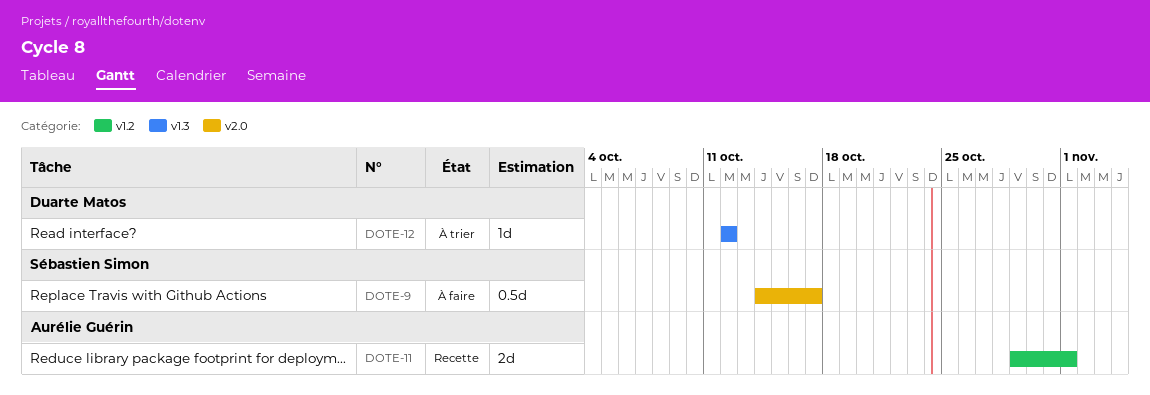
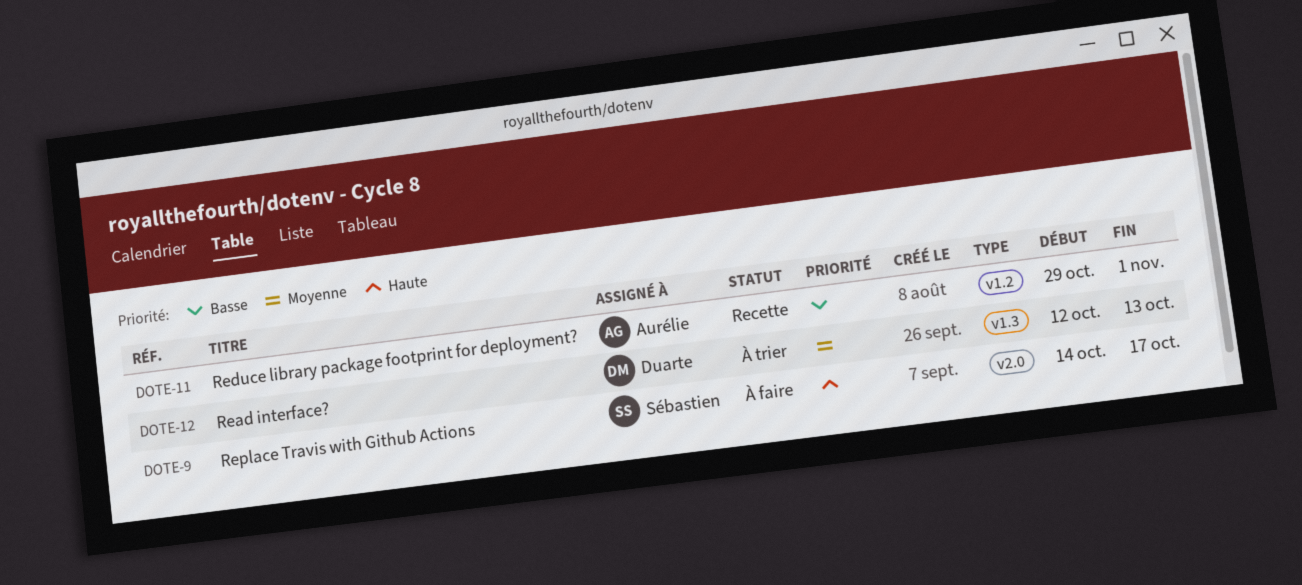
DOTE-12, due: Oct 12 -> Oct 13

